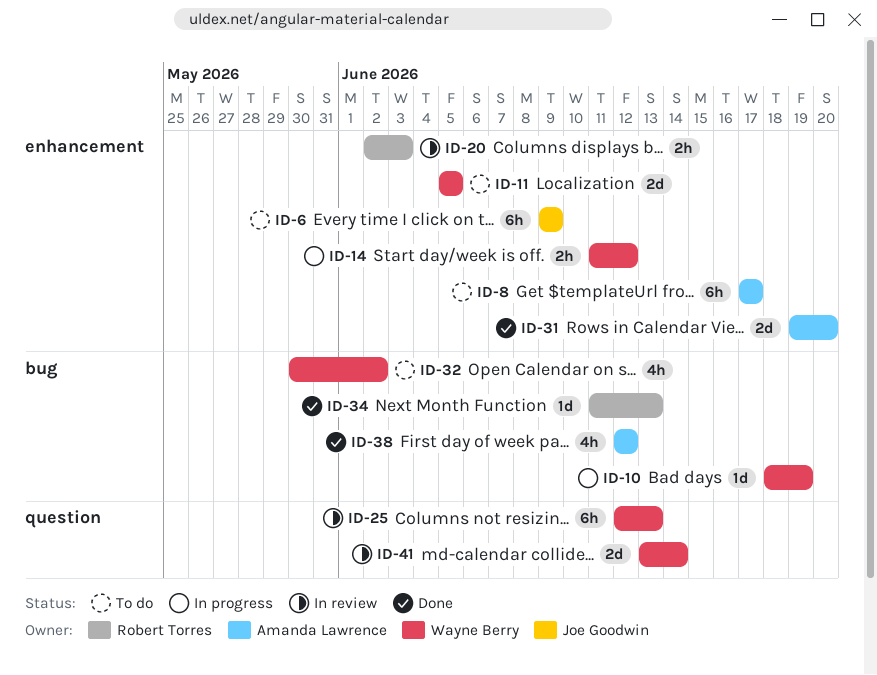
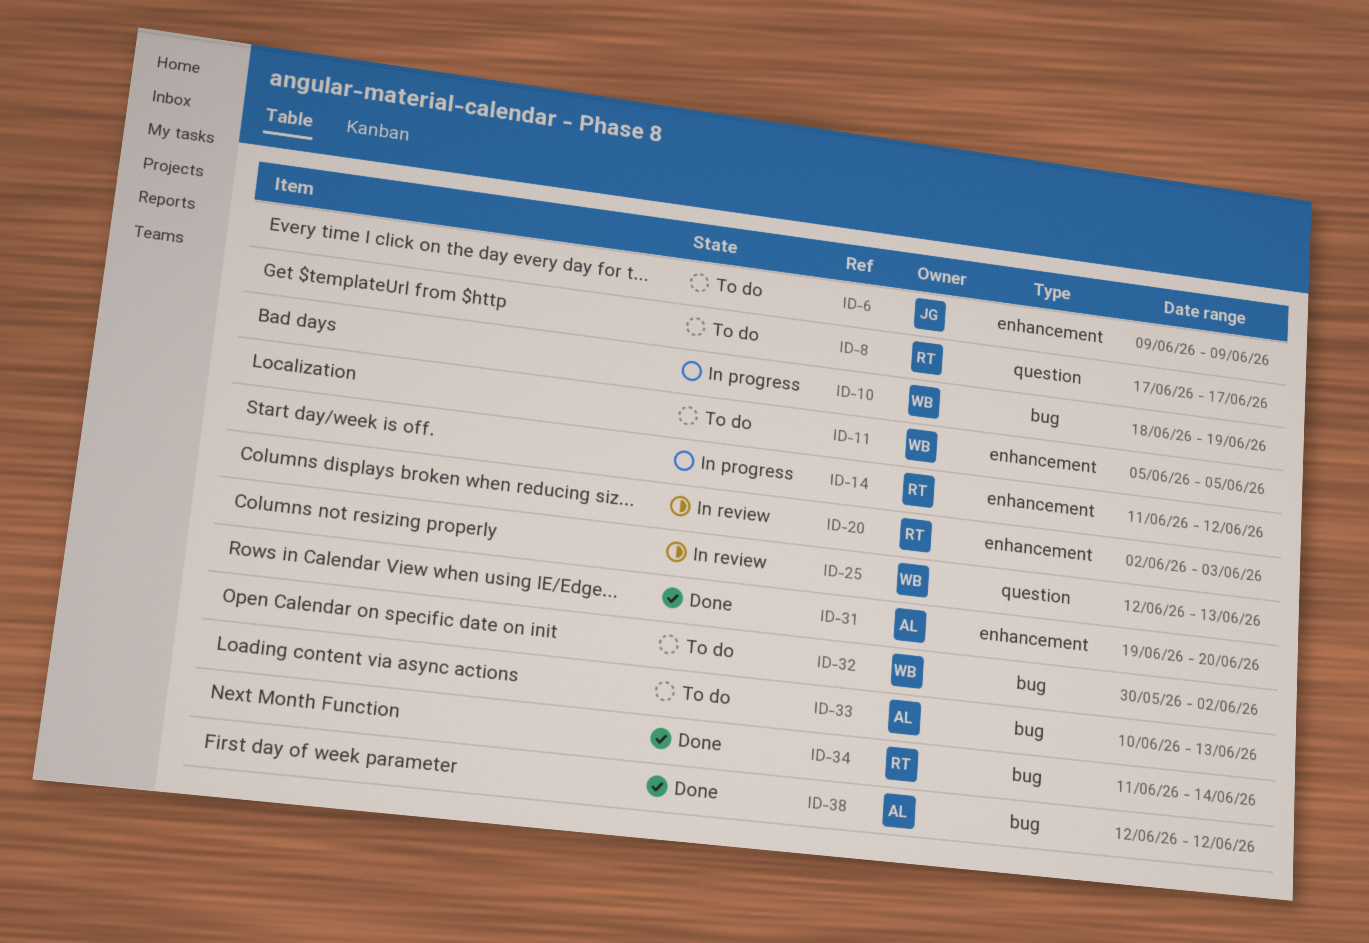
ID-8, owner: Amanda Lawrence -> Robert Torres
ID-8, label: enhancement -> question
ID-14, owner: Wayne Berry -> Robert Torres
ID-33: none -> present
ID-34, due: Jun 13 -> Jun 14
ID-41: present -> none

